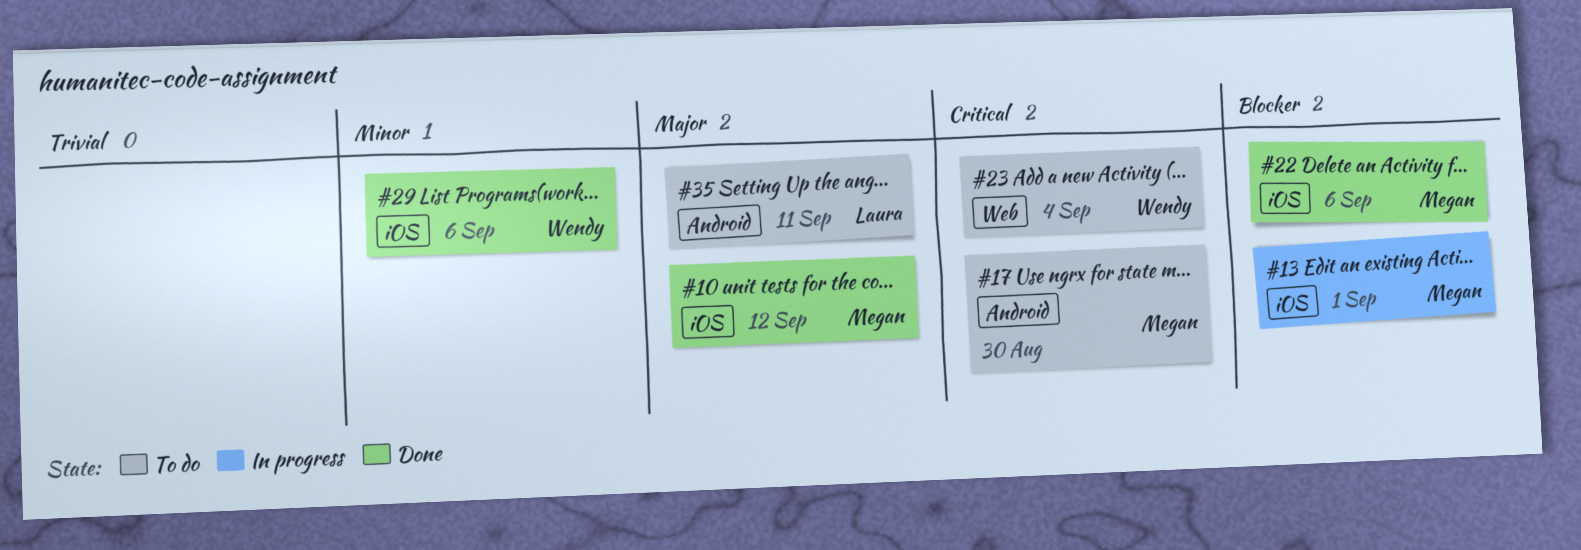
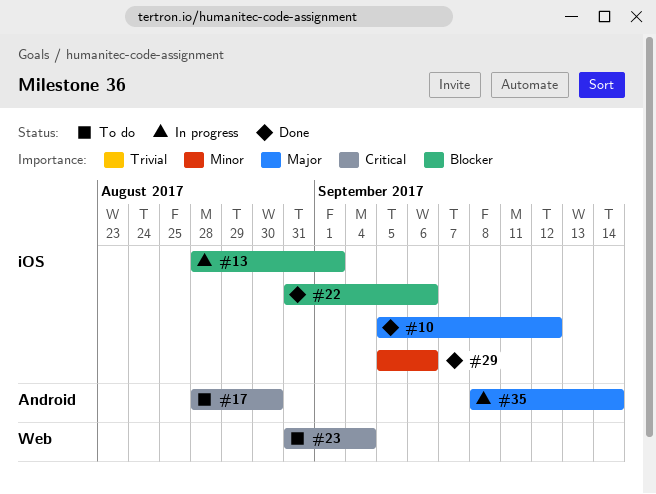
#35, status: To do -> In progress
#35, due: Sep 11 -> Sep 14

